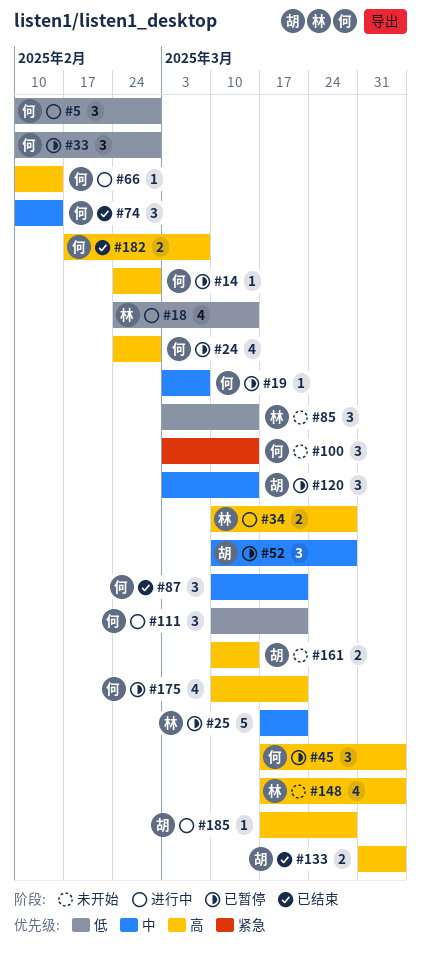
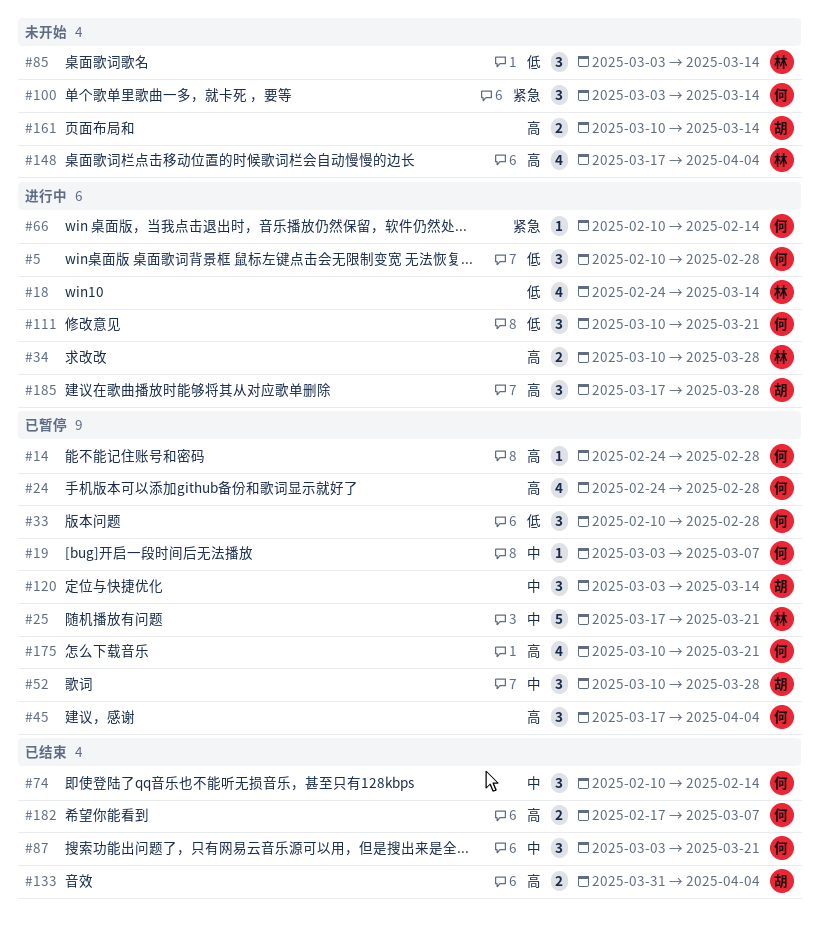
#66, priority: 高 -> 紧急
#87, start: Mar 10 -> Mar 3
#185, estimate: 1 -> 3

